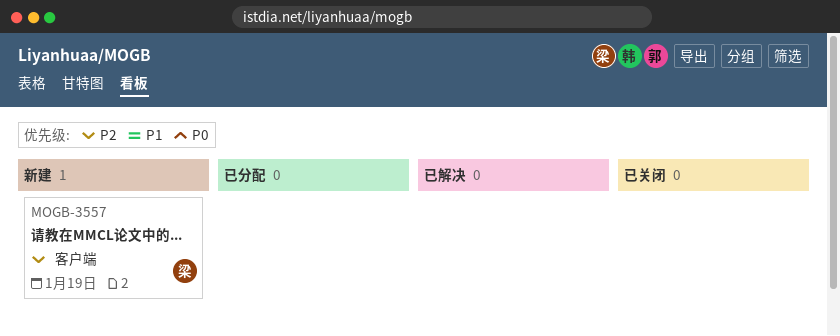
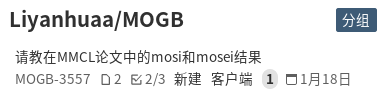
MOGB-3557, due: Jan 19 -> Jan 18

